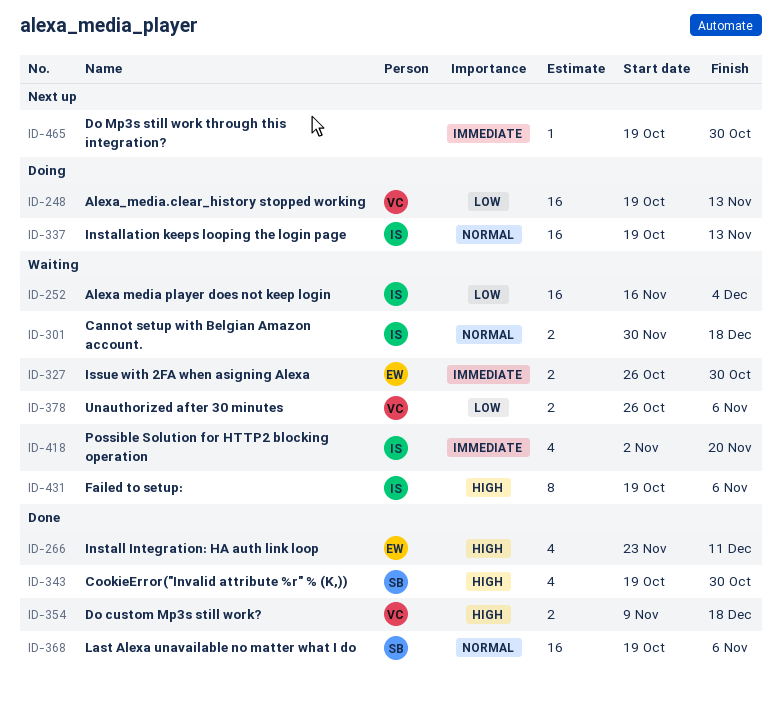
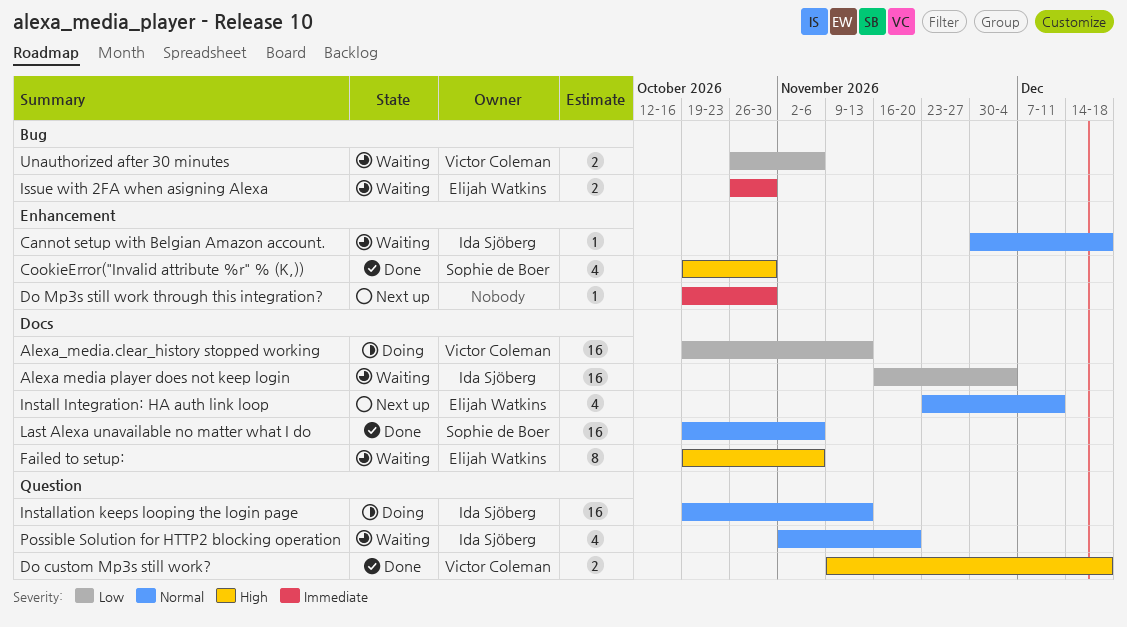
Cannot setup with Belgian Amazon account., estimate: 2 -> 1
Failed to setup:, owner: Ida Sjöberg -> Elijah Watkins
Install Integration: HA auth link loop, status: Done -> Next up
Install Integration: HA auth link loop, priority: High -> Normal
Possible Solution for HTTP2 blocking operation, priority: Immediate -> Normal

